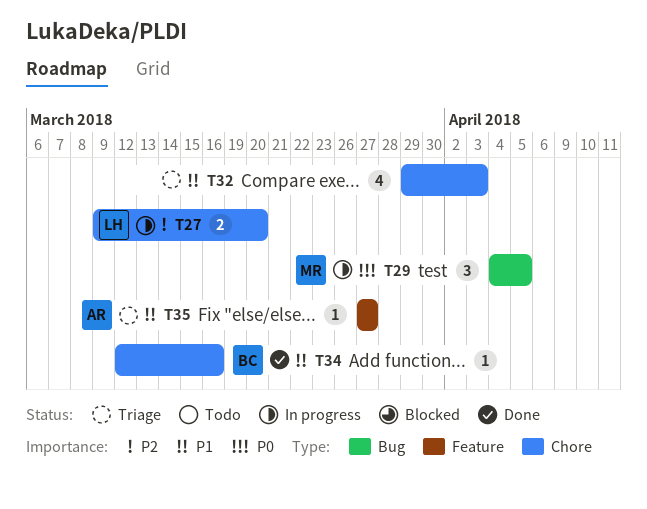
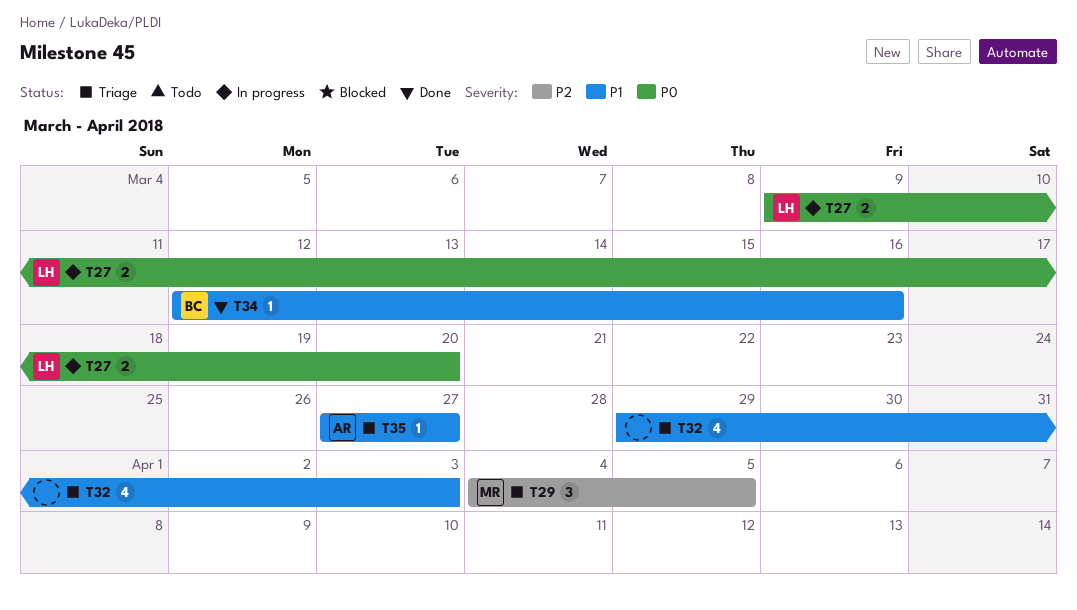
T27, priority: P2 -> P0
T29, status: In progress -> Triage
T29, priority: P0 -> P2

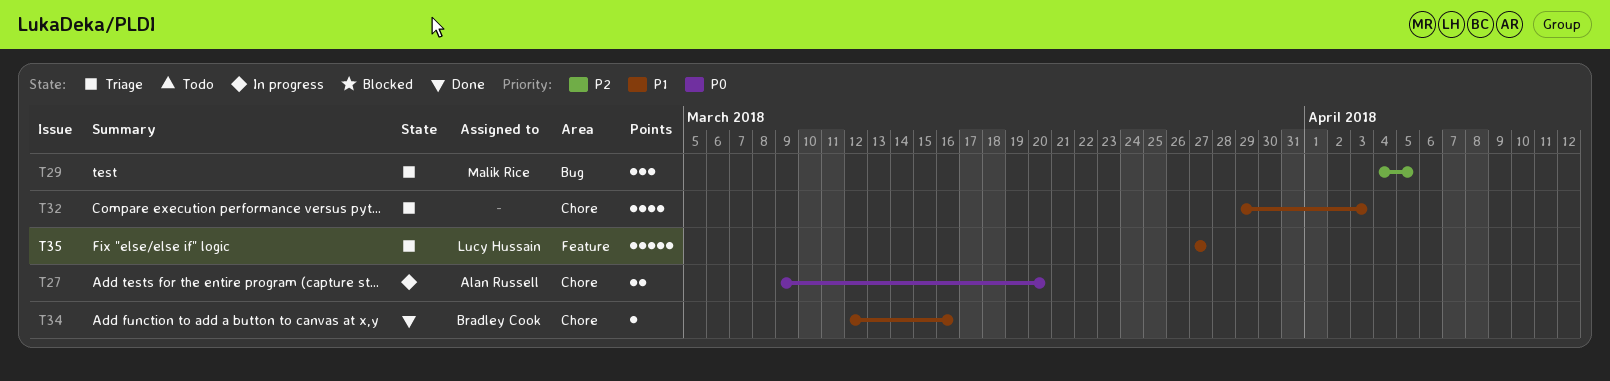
T27, owner: Lucy Hussain -> Alan Russell
T35, owner: Alan Russell -> Lucy Hussain
T35, estimate: 1 -> 5

